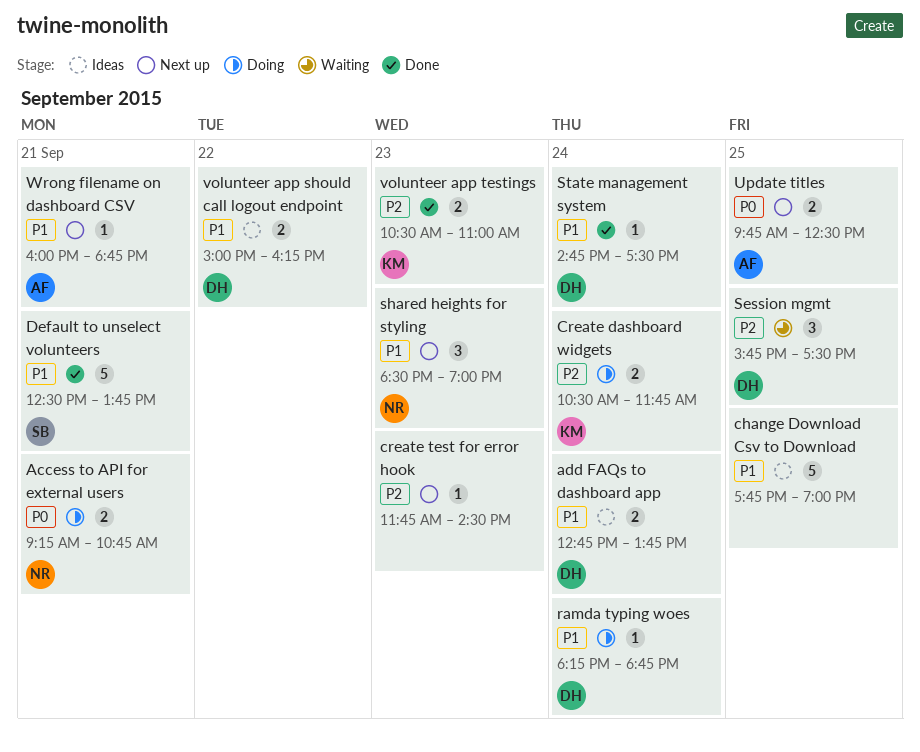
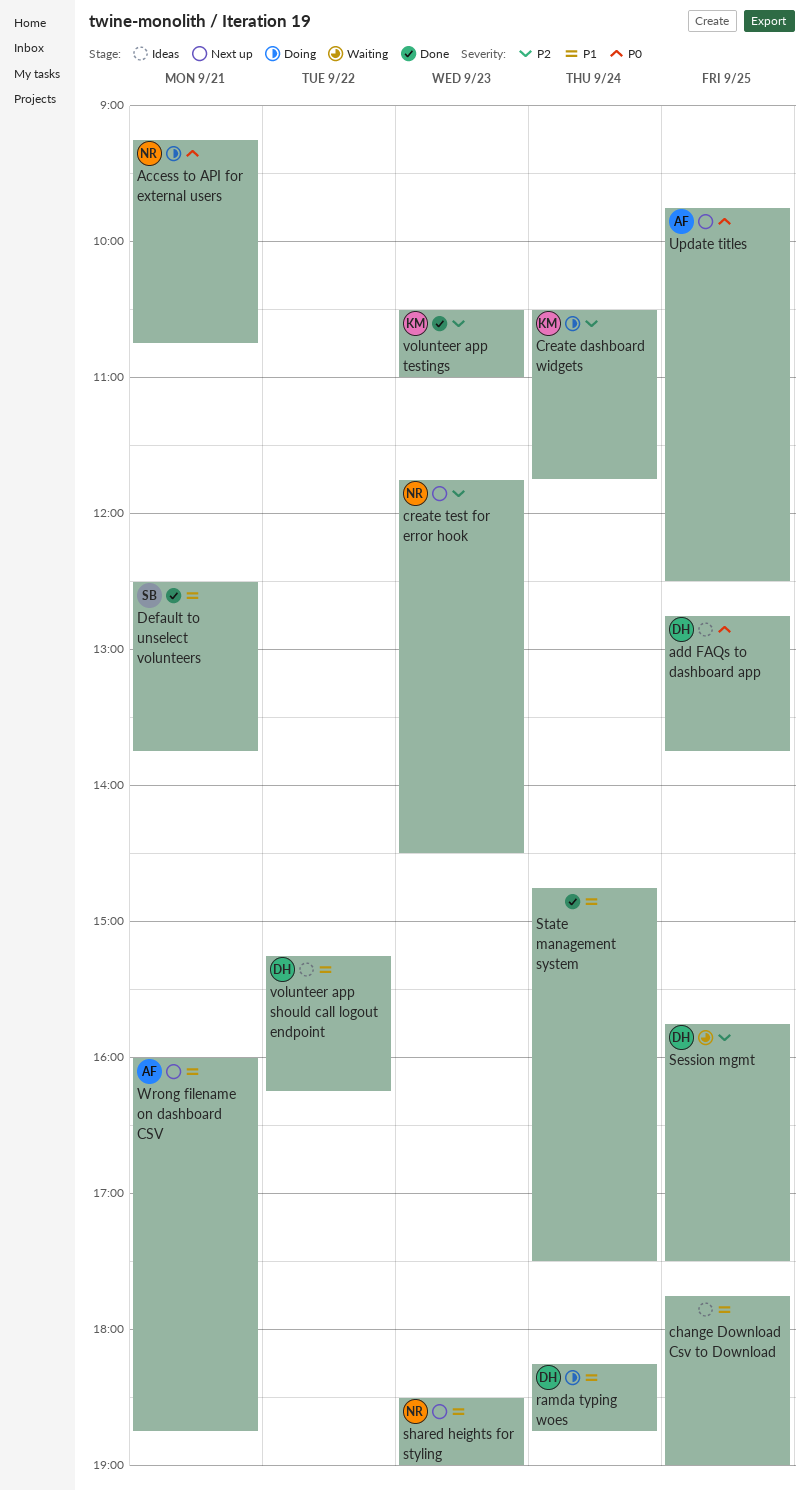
add FAQs to dashboard app, priority: P1 -> P0
add FAQs to dashboard app, day: Sep 24 -> Sep 25
create test for error hook, owner: none -> NR
State management system, owner: DH -> none
volunteer app should call logout endpoint, begins: 15:00 -> 15:15

